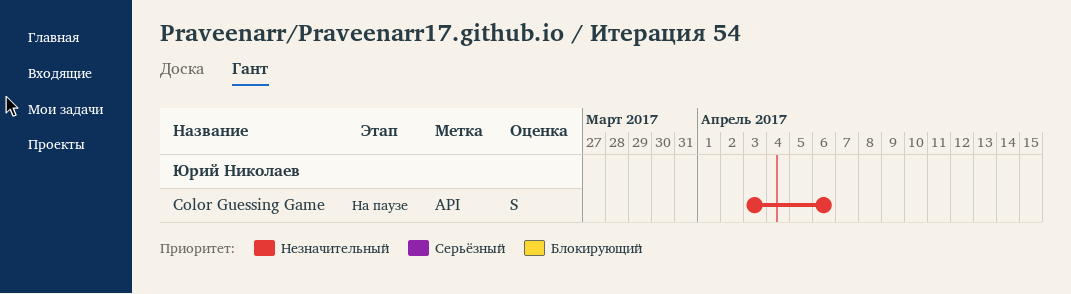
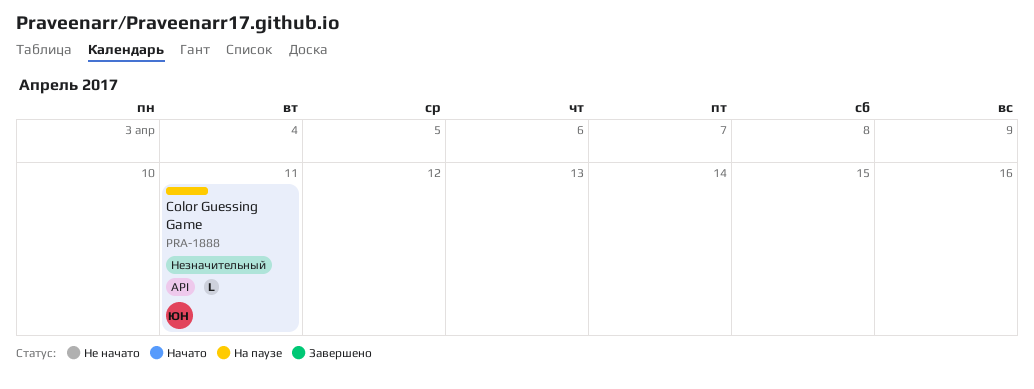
Color Guessing Game, estimate: S -> L
Color Guessing Game, due: Apr 6 -> Apr 11

